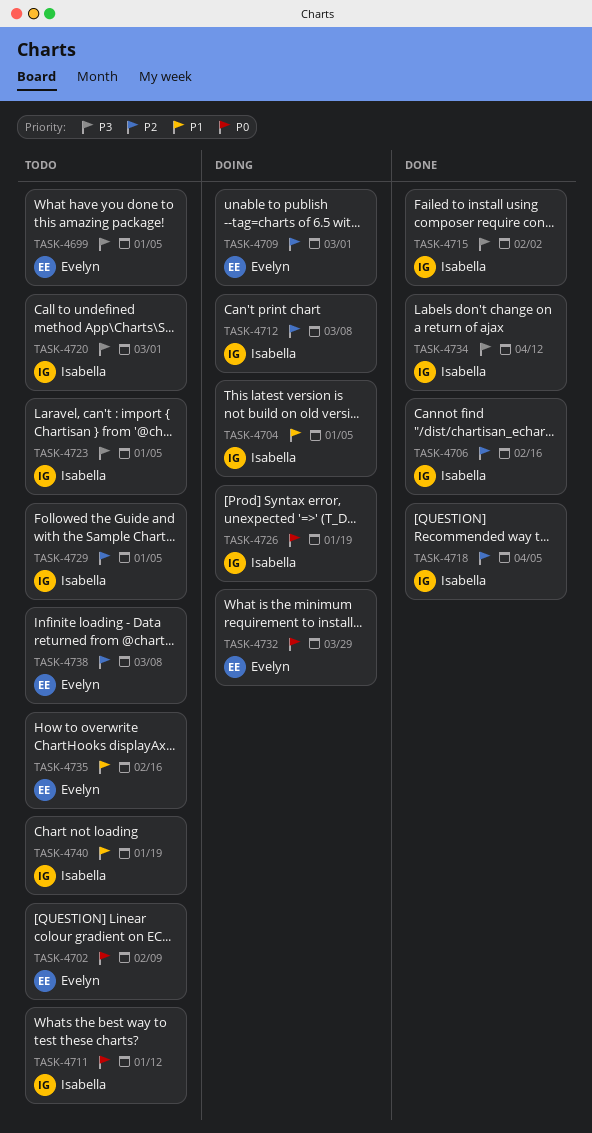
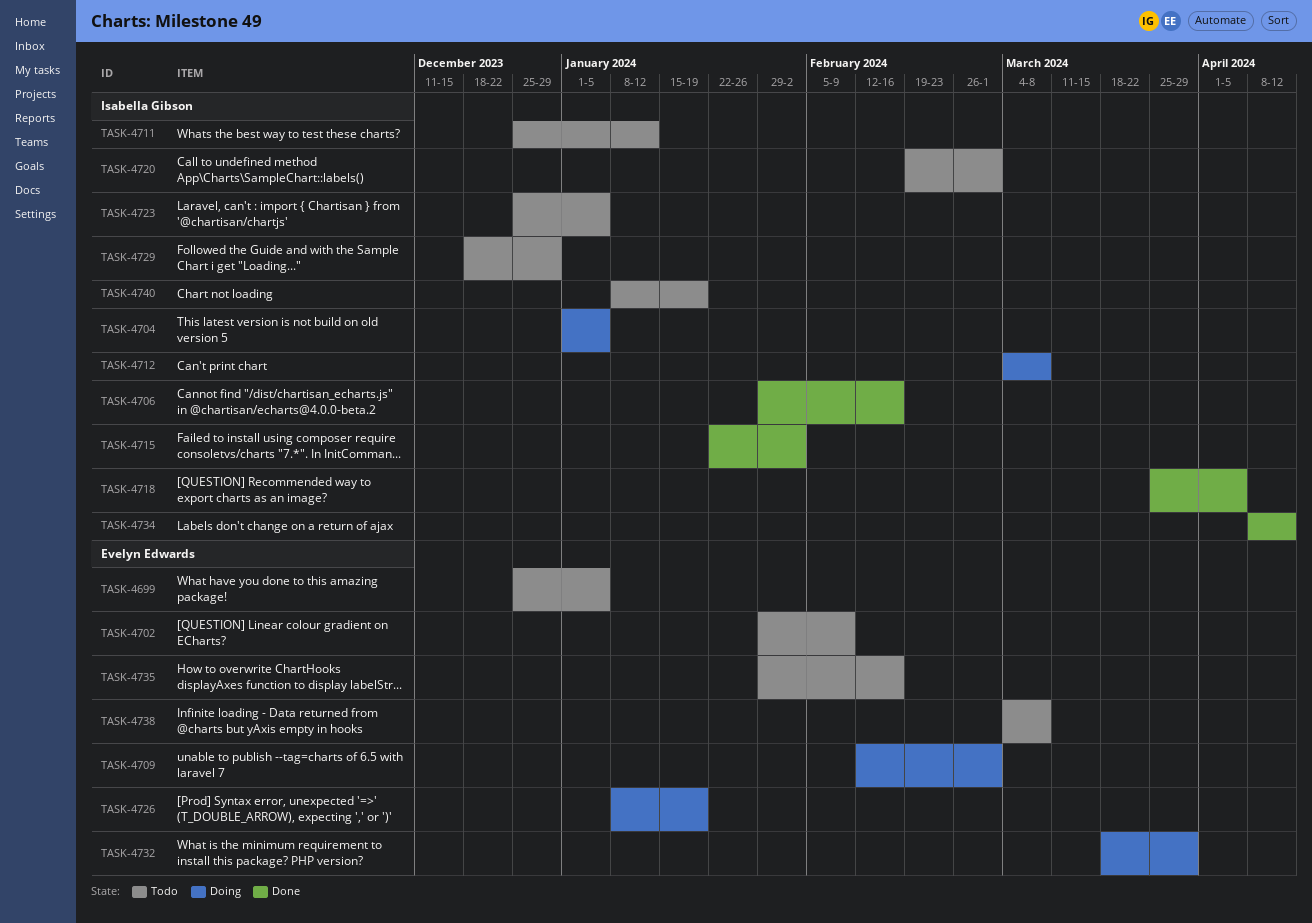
TASK-4726, owner: Isabella Gibson -> Evelyn Edwards
TASK-4729, due: Jan 5 -> Dec 29

